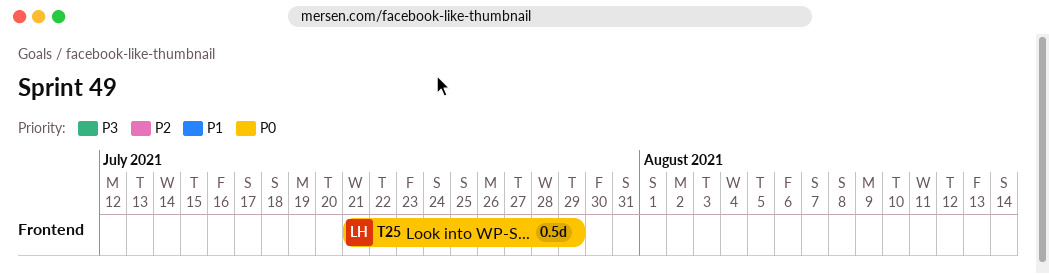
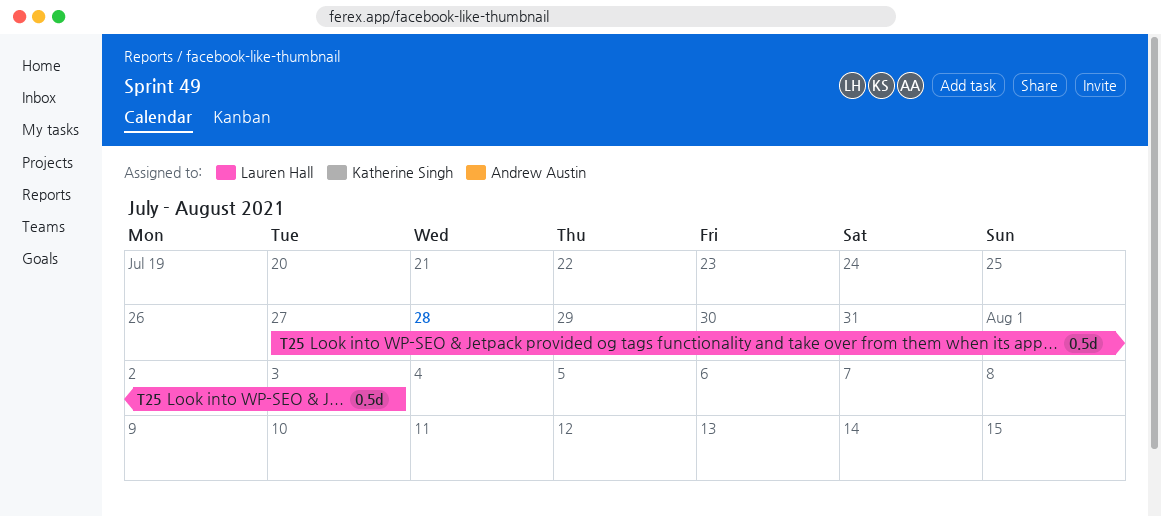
T25, start: Jul 21 -> Jul 27
T25, due: Jul 29 -> Aug 3

